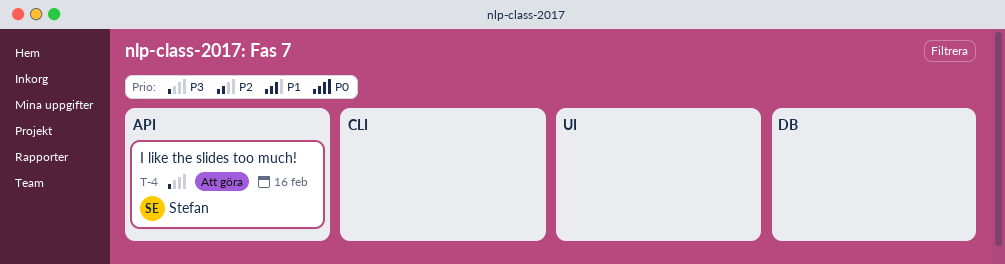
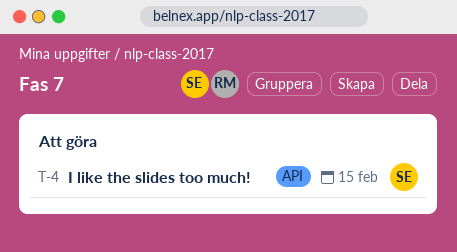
T-4, due: Feb 16 -> Feb 15

